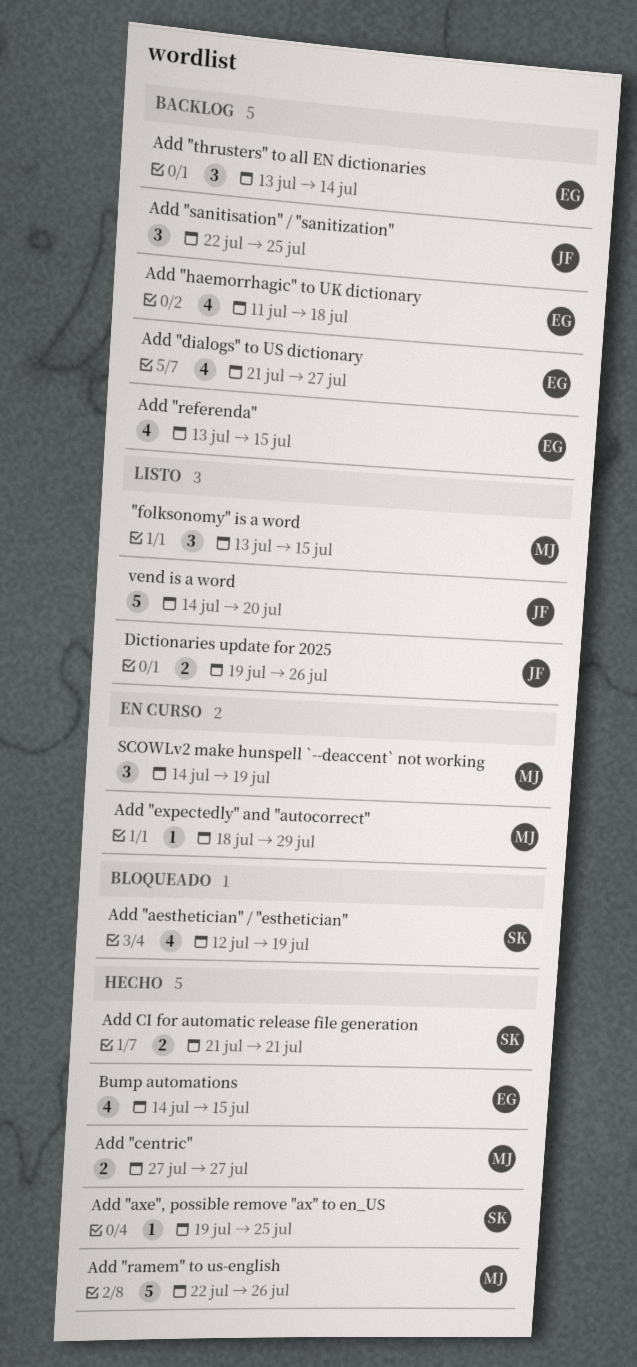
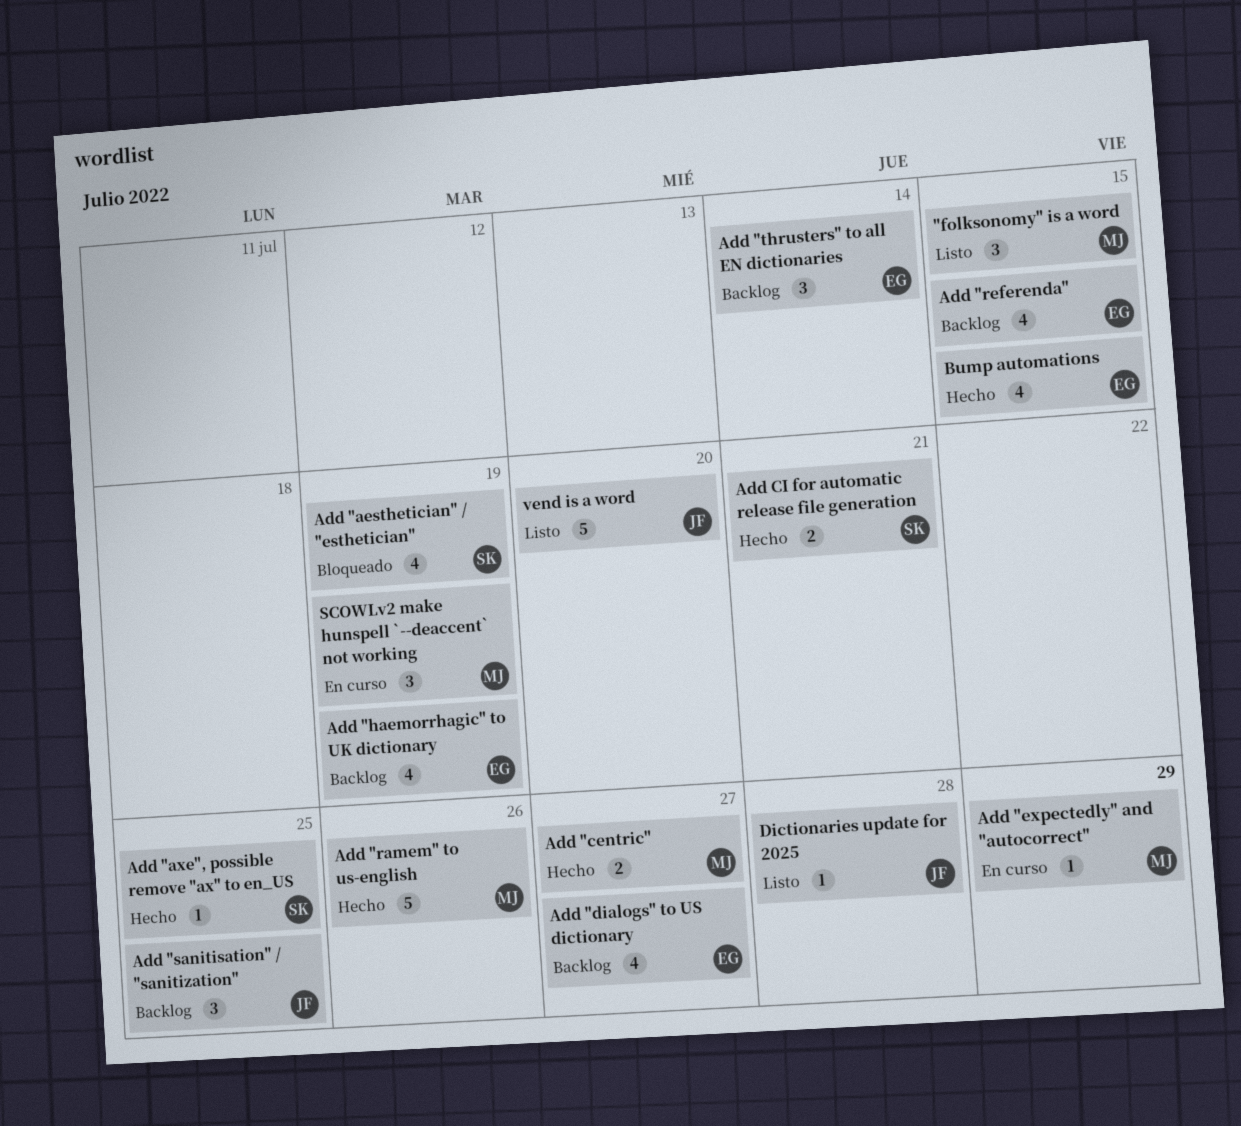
Add "haemorrhagic" to UK dictionary, due: Jul 18 -> Jul 19
Dictionaries update for 2025, estimate: 2 -> 1
Dictionaries update for 2025, due: Jul 26 -> Jul 28

